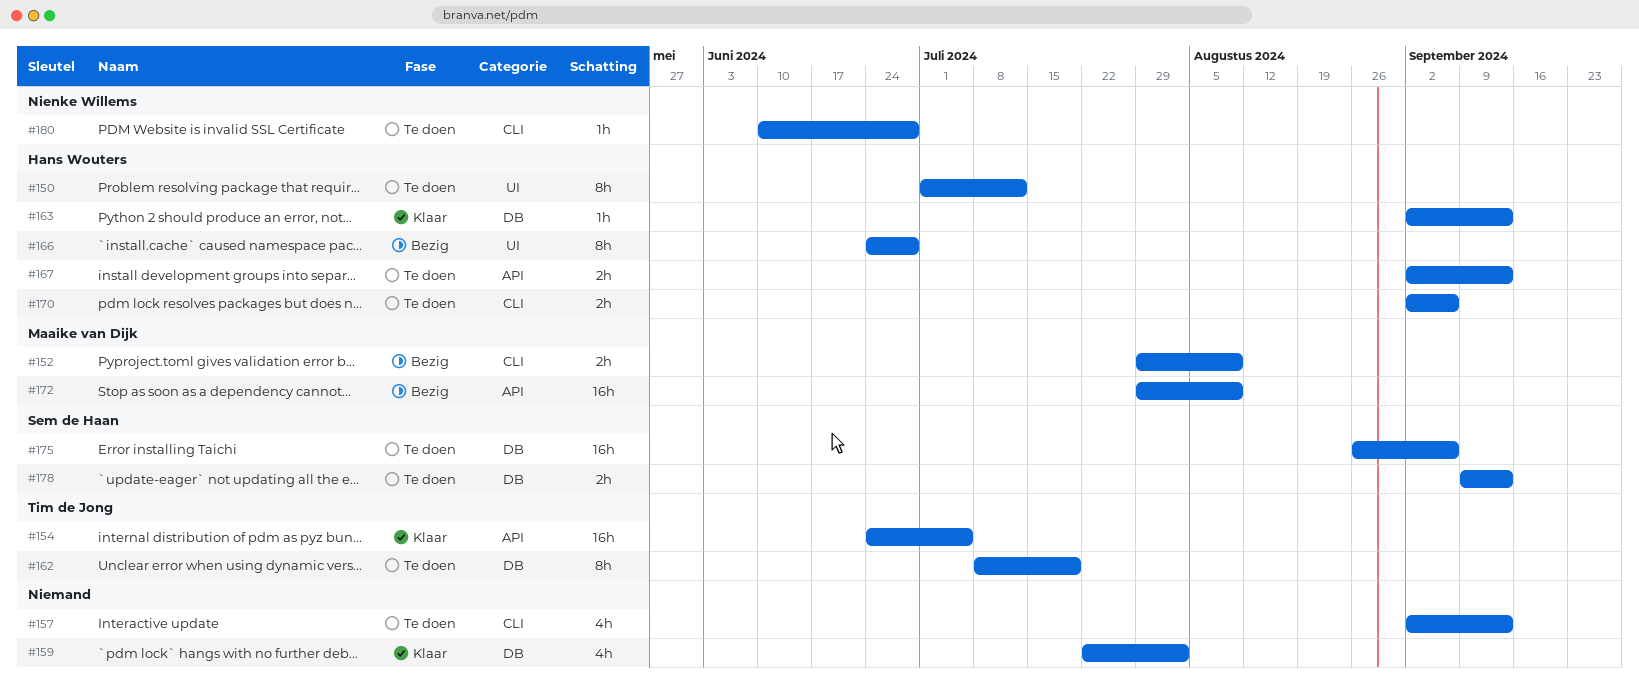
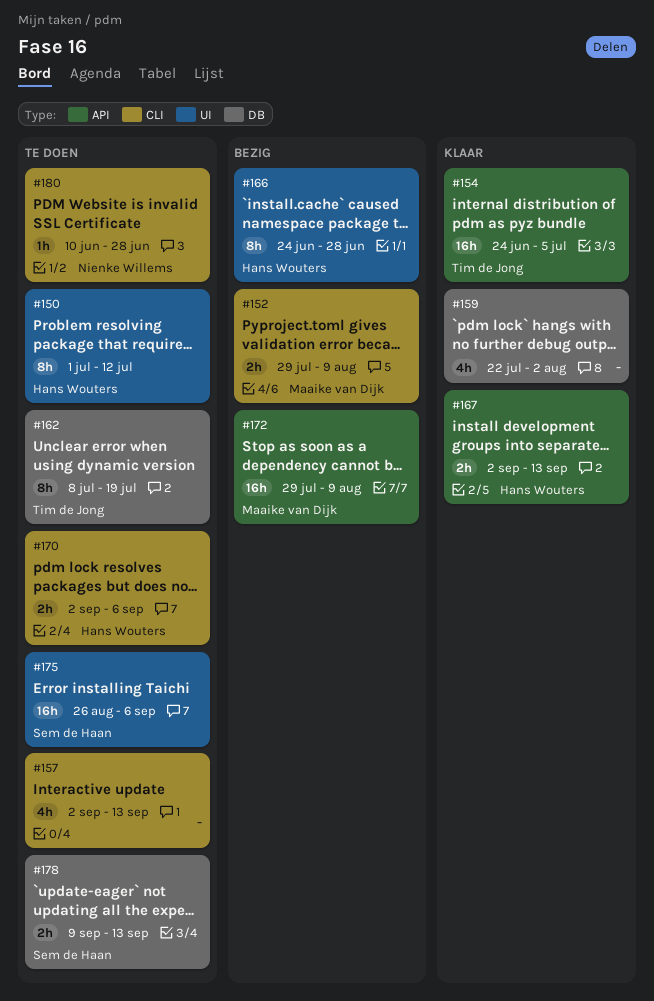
#163: present -> none
#167, status: Te doen -> Klaar
#175, label: DB -> UI

